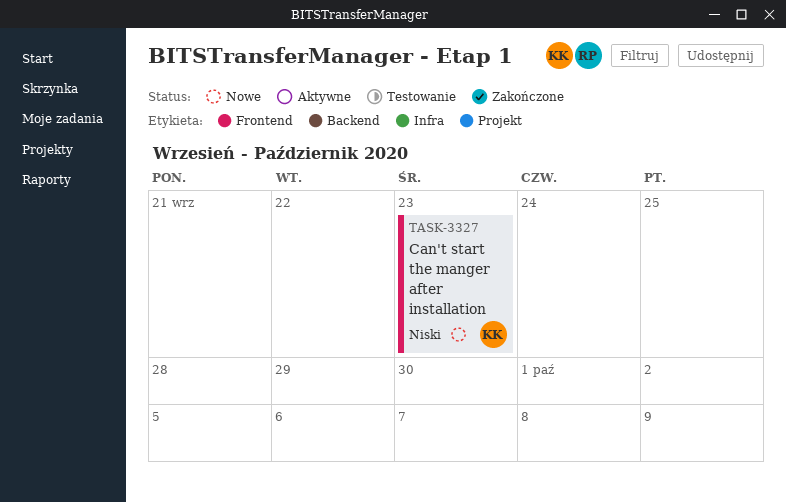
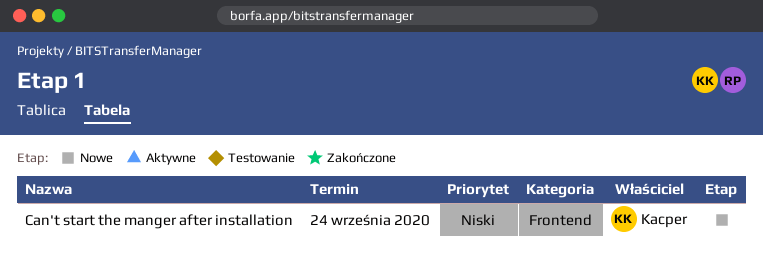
Can't start the manger after installation, due: Sep 23 -> Sep 24

